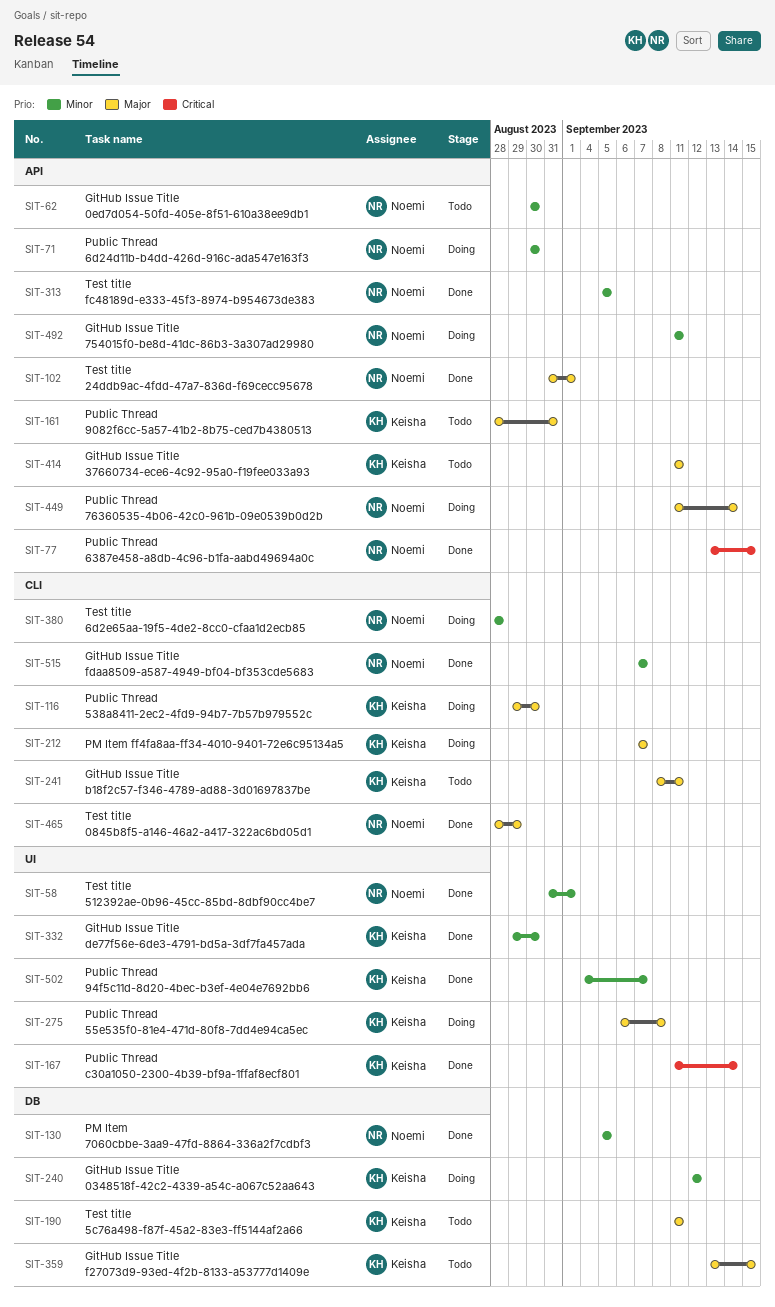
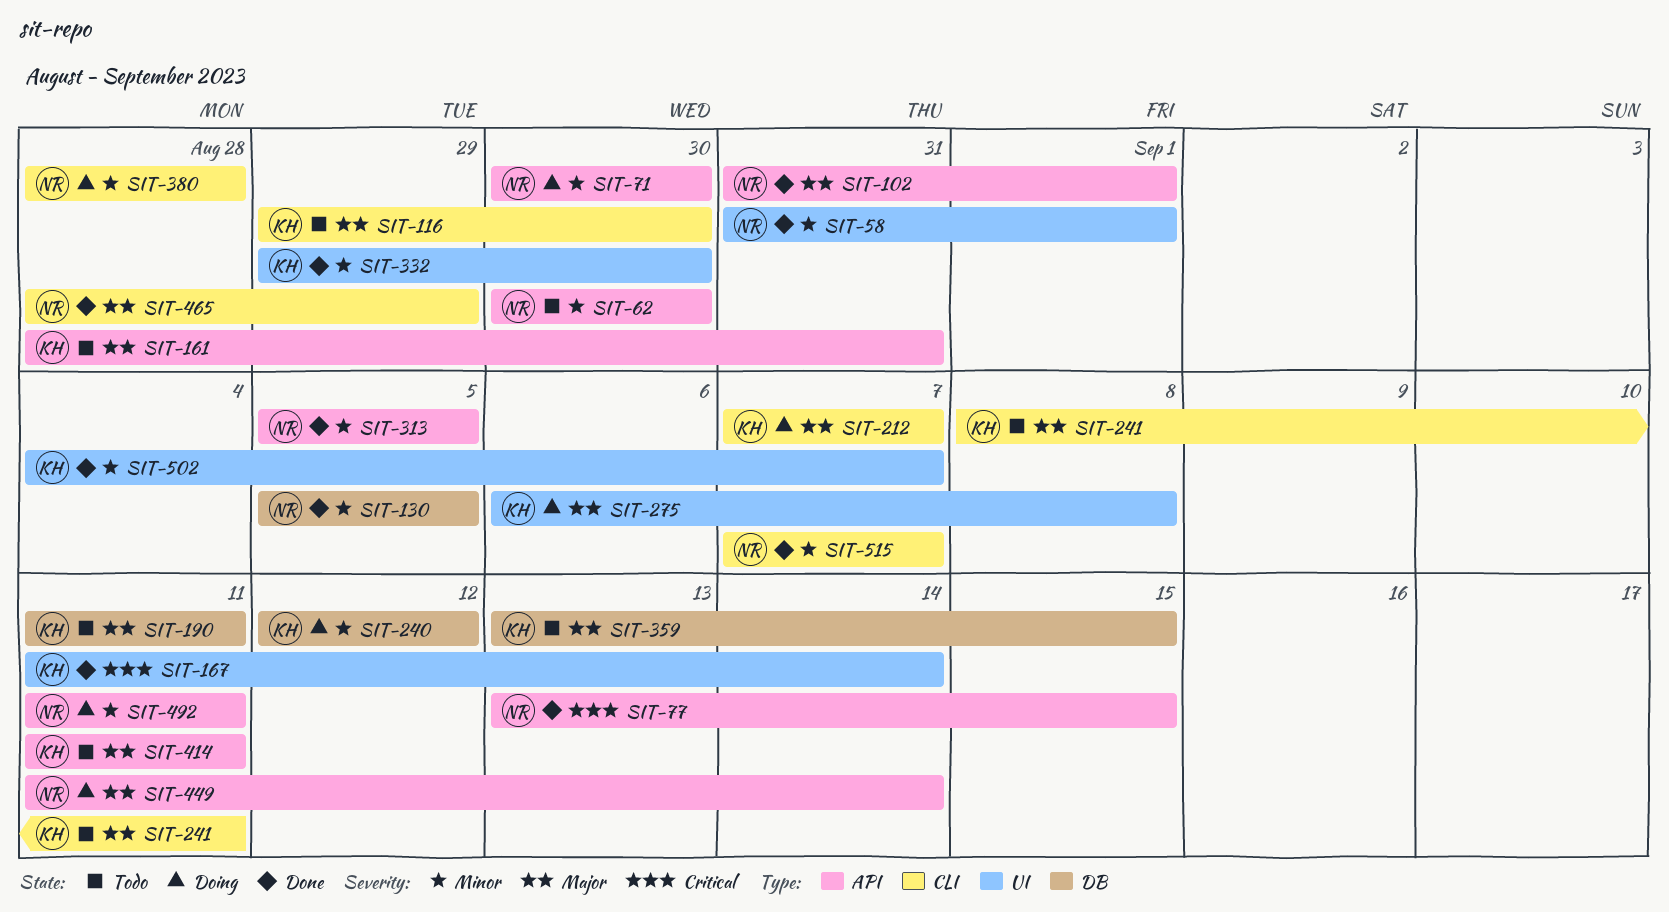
SIT-116, status: Doing -> Todo

